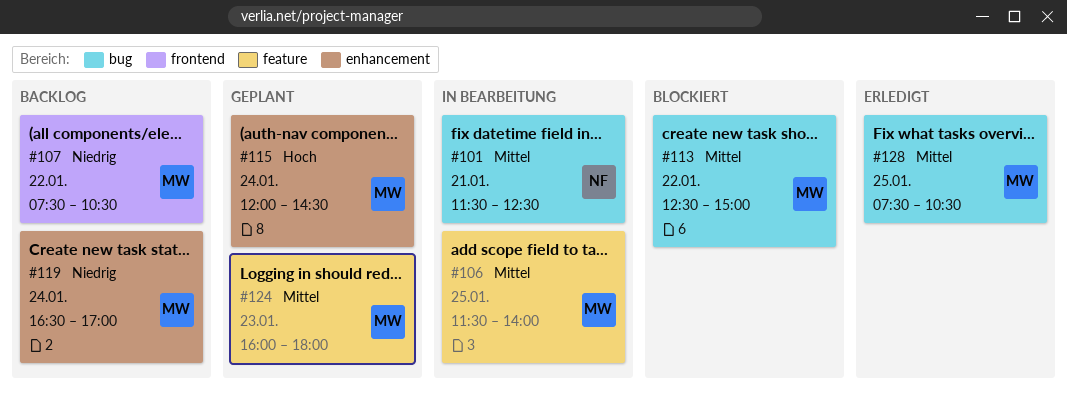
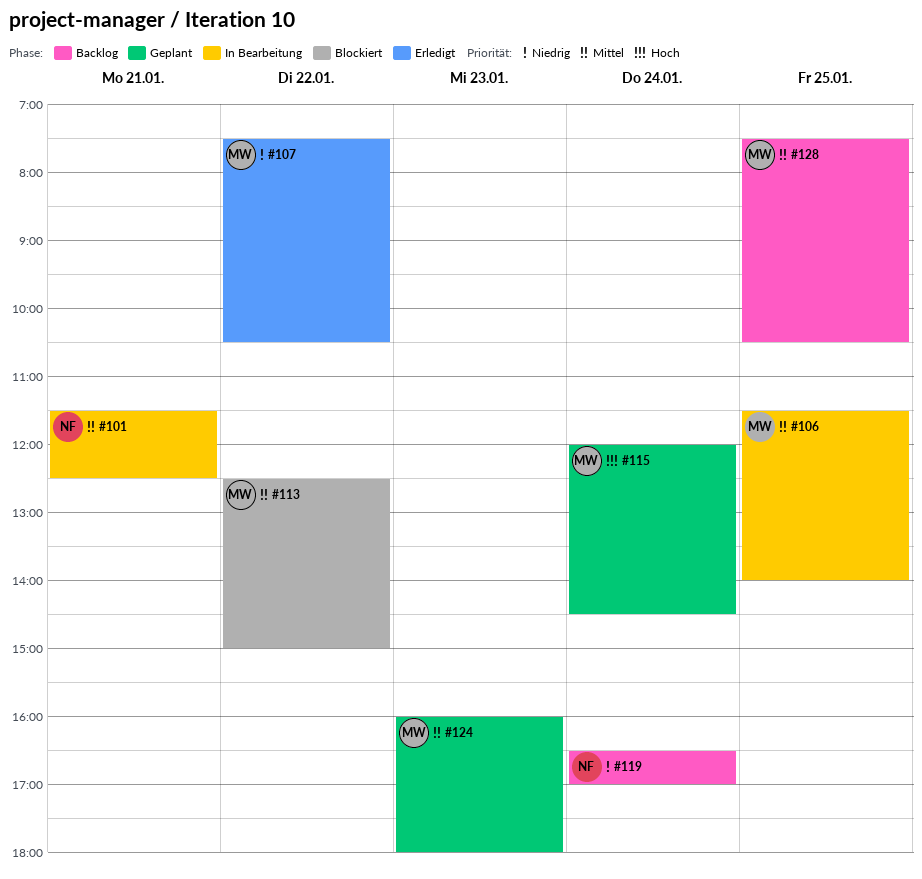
#107, status: Backlog -> Erledigt
#119, owner: MW -> NF
#128, status: Erledigt -> Backlog

